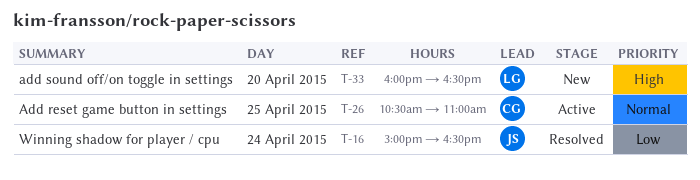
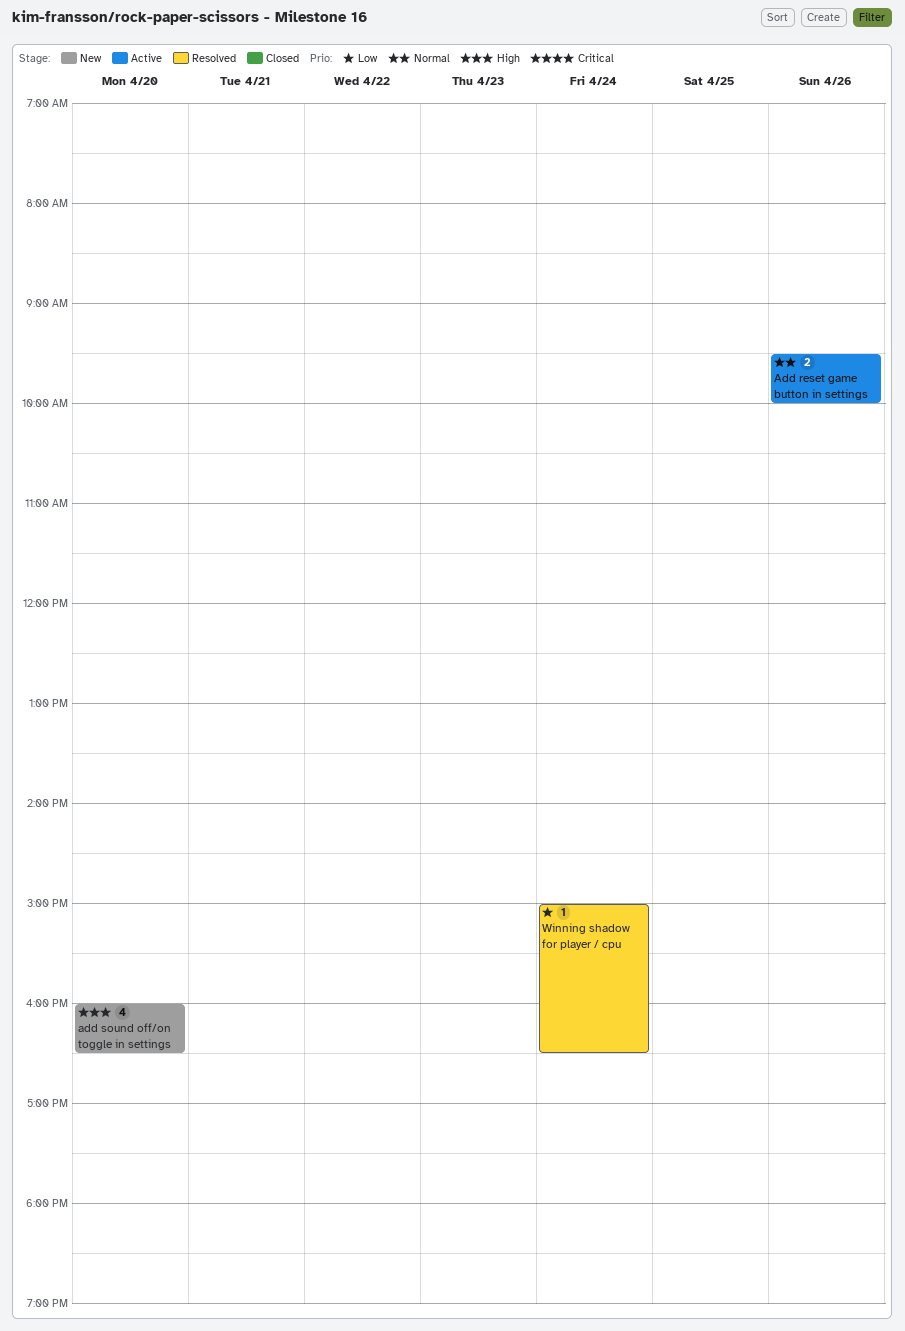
Add reset game button in settings, day: Apr 25 -> Apr 26
Add reset game button in settings, begins: 10:30 -> 09:30
Add reset game button in settings, ends: 11:00 -> 10:00

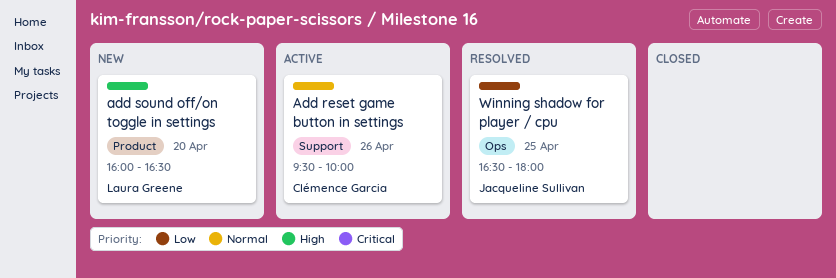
Winning shadow for player / cpu, day: Apr 24 -> Apr 25
Winning shadow for player / cpu, begins: 15:00 -> 16:30
Winning shadow for player / cpu, ends: 16:30 -> 18:00

